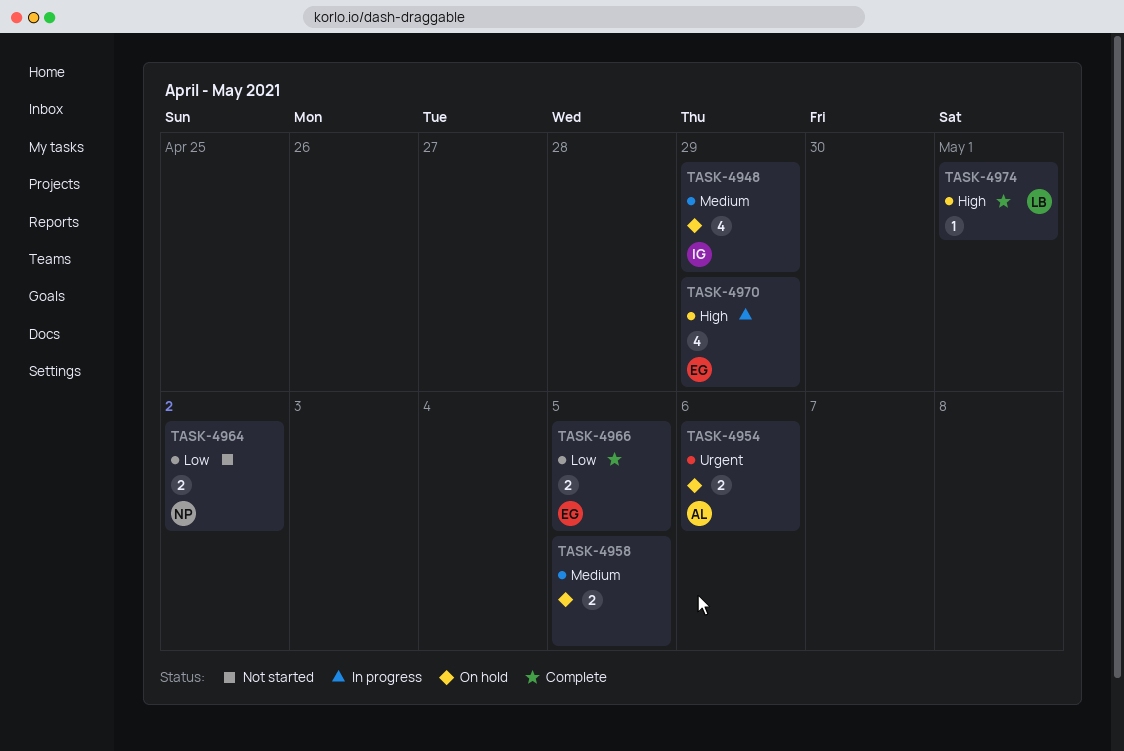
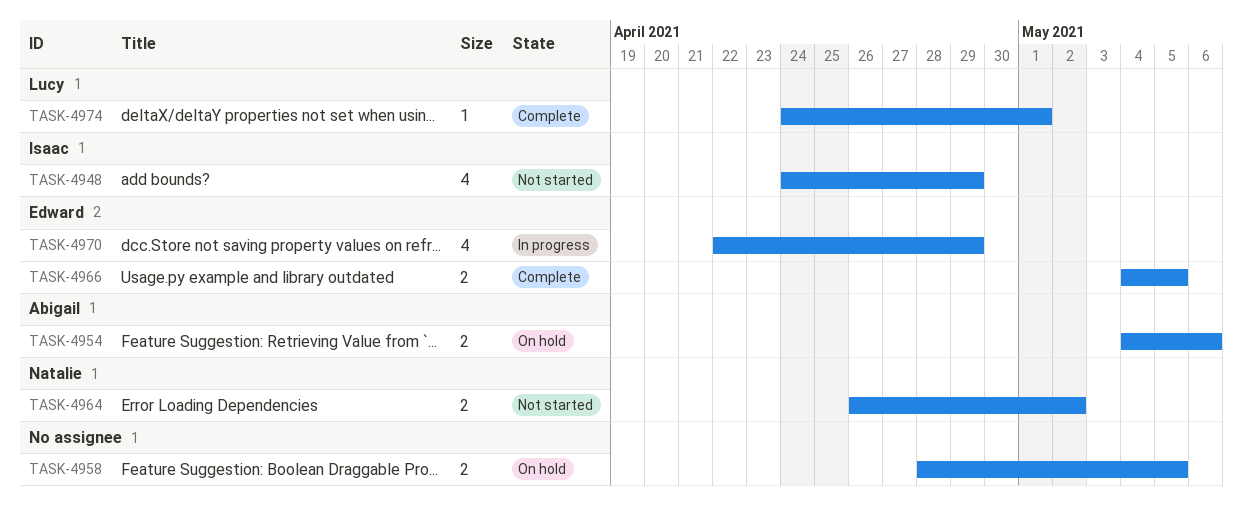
TASK-4948, status: On hold -> Not started

